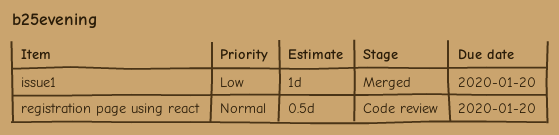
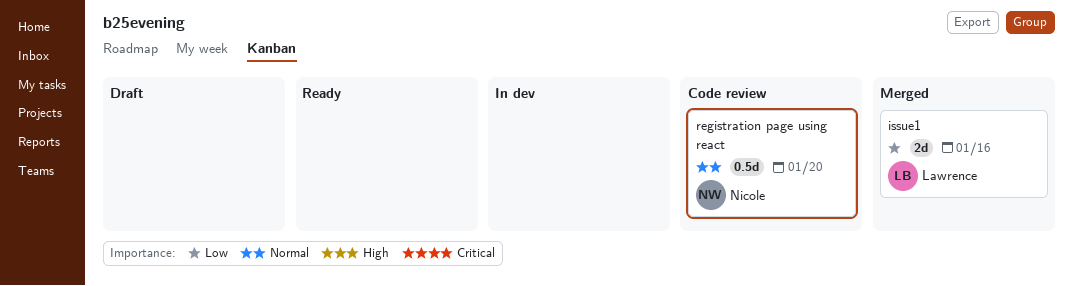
issue1, estimate: 1d -> 2d
issue1, due: Jan 20 -> Jan 16

